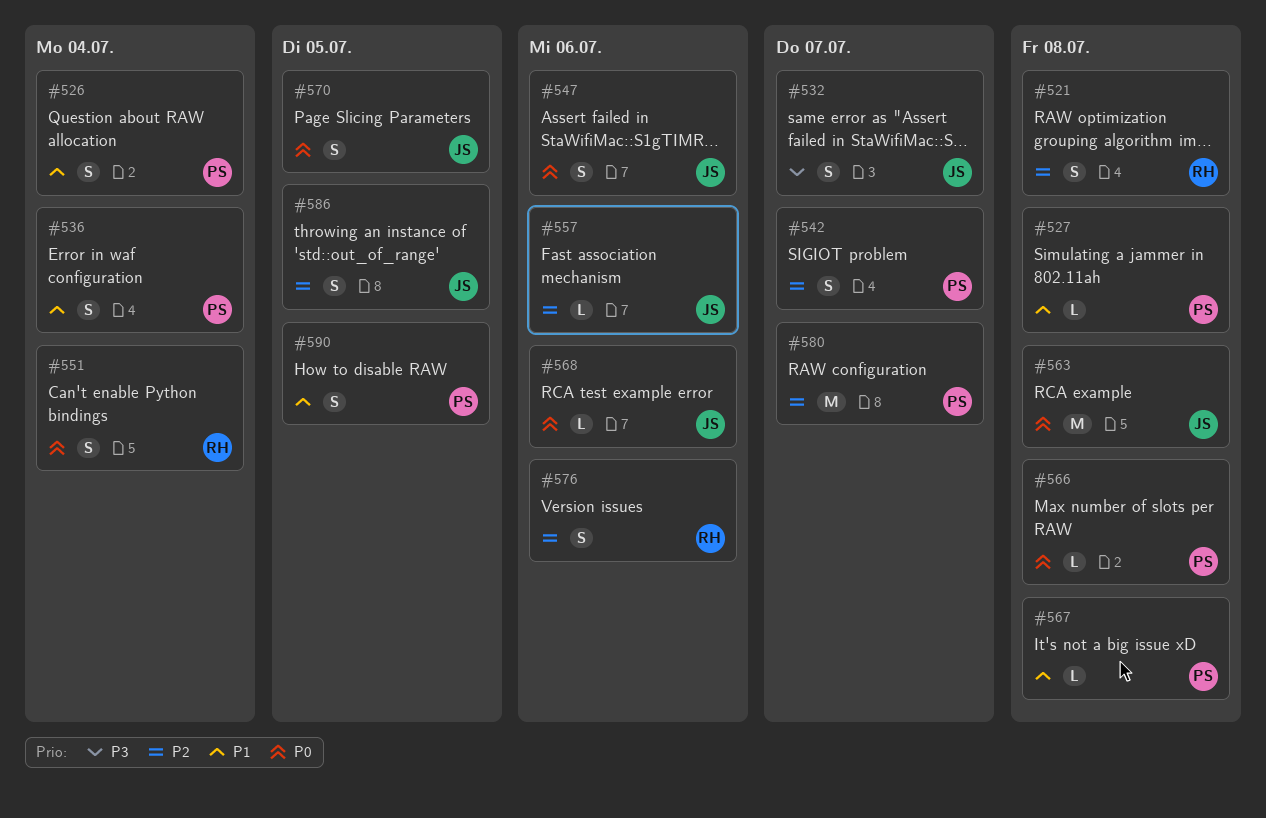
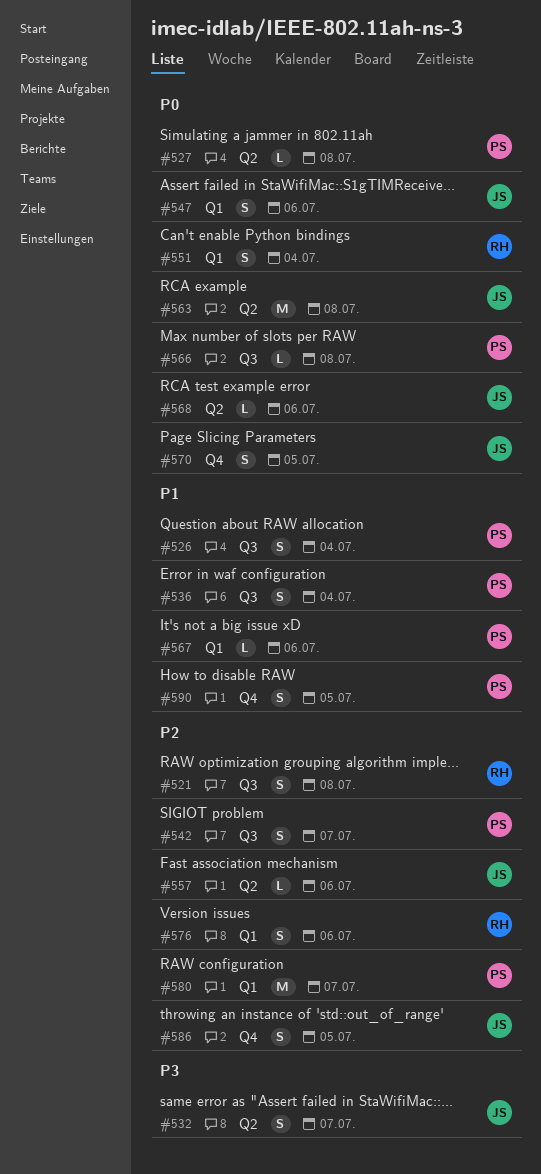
#527, priority: P1 -> P0
#567, due: Jul 8 -> Jul 6

